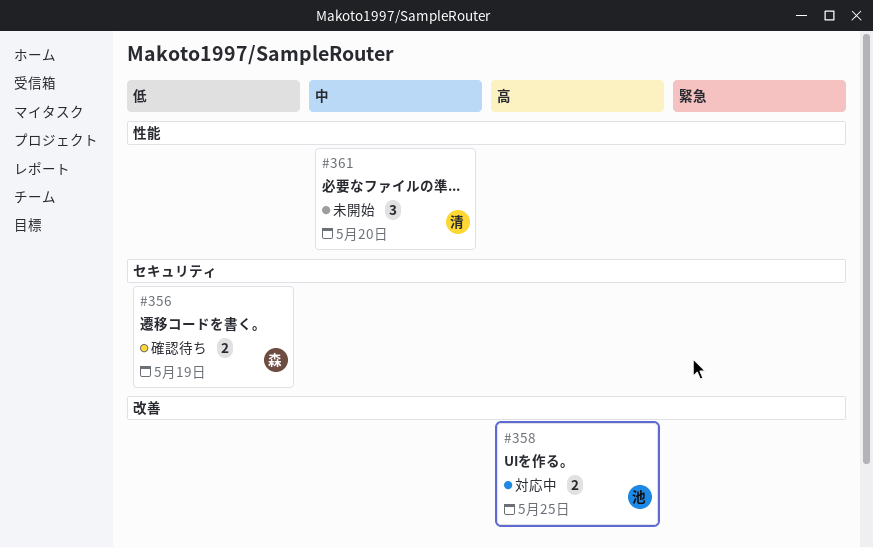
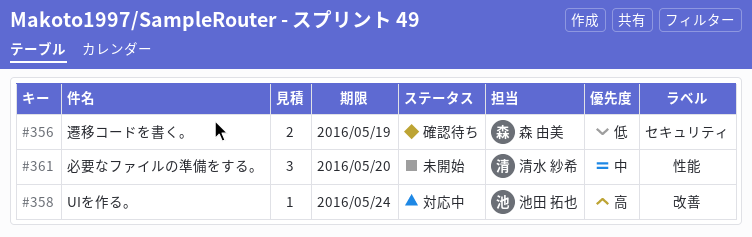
#358, estimate: 2 -> 1
#358, due: May 25 -> May 24

